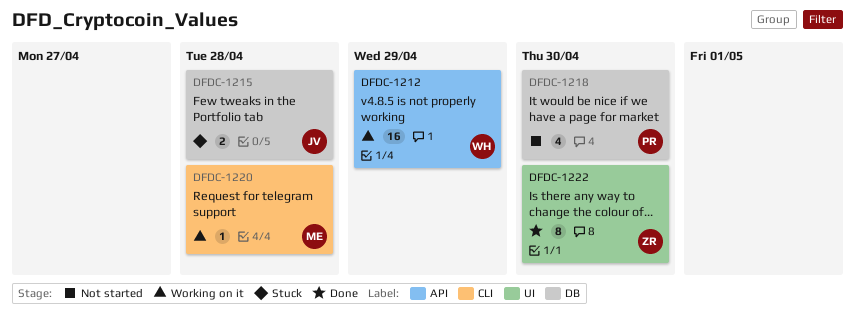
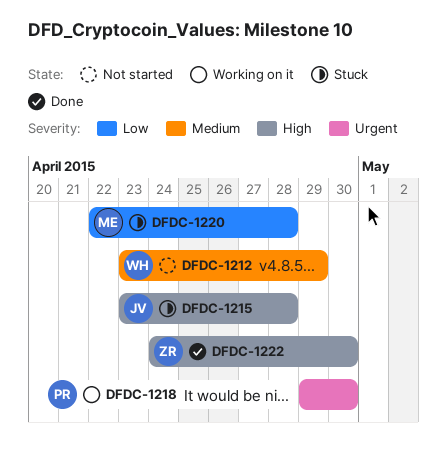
DFDC-1212, status: Working on it -> Not started
DFDC-1218, status: Not started -> Working on it
DFDC-1220, status: Working on it -> Stuck

